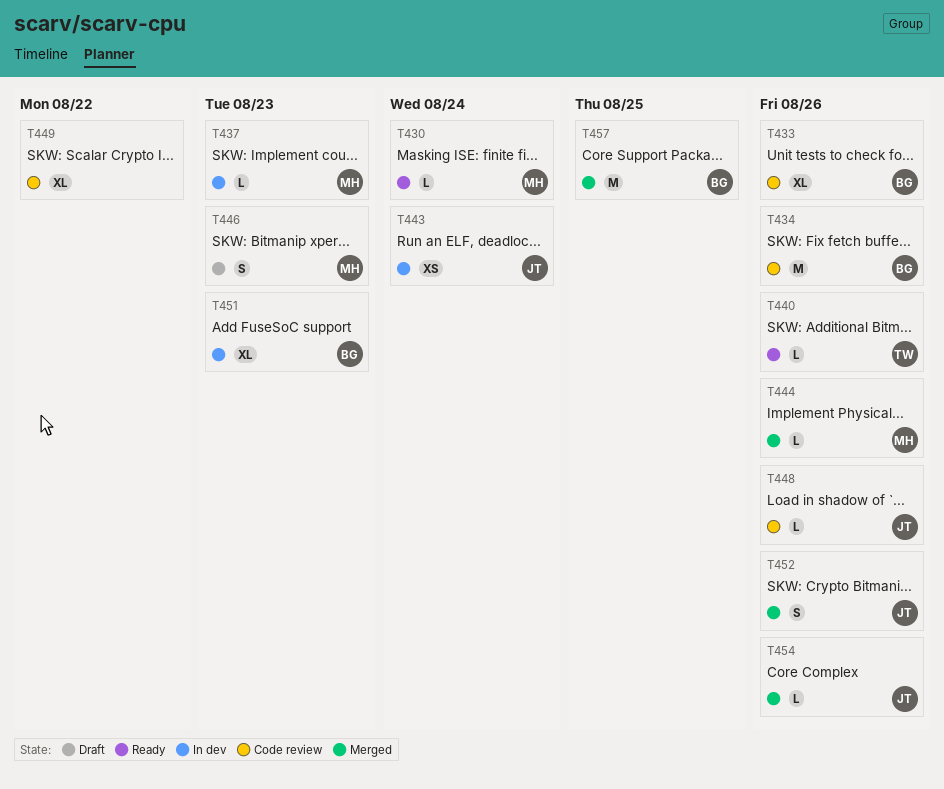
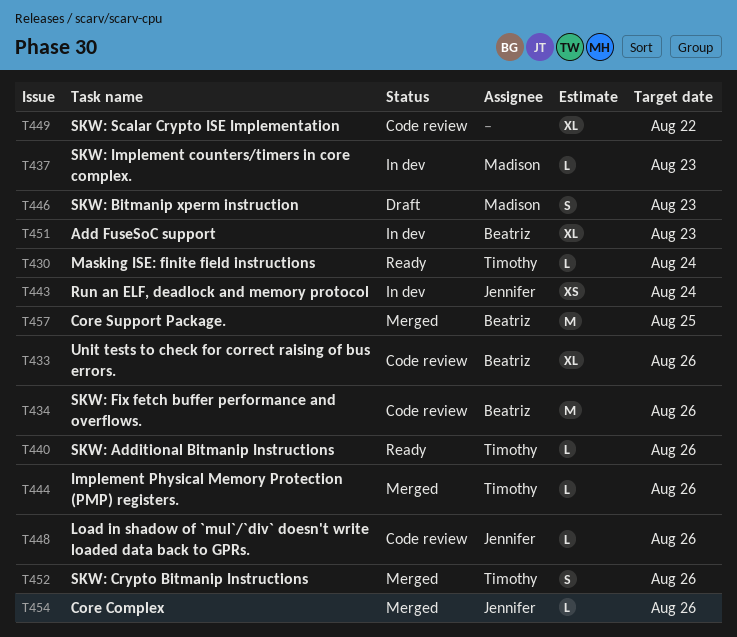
T430, owner: Madison -> Timothy
T444, owner: Madison -> Timothy
T452, owner: Jennifer -> Timothy

